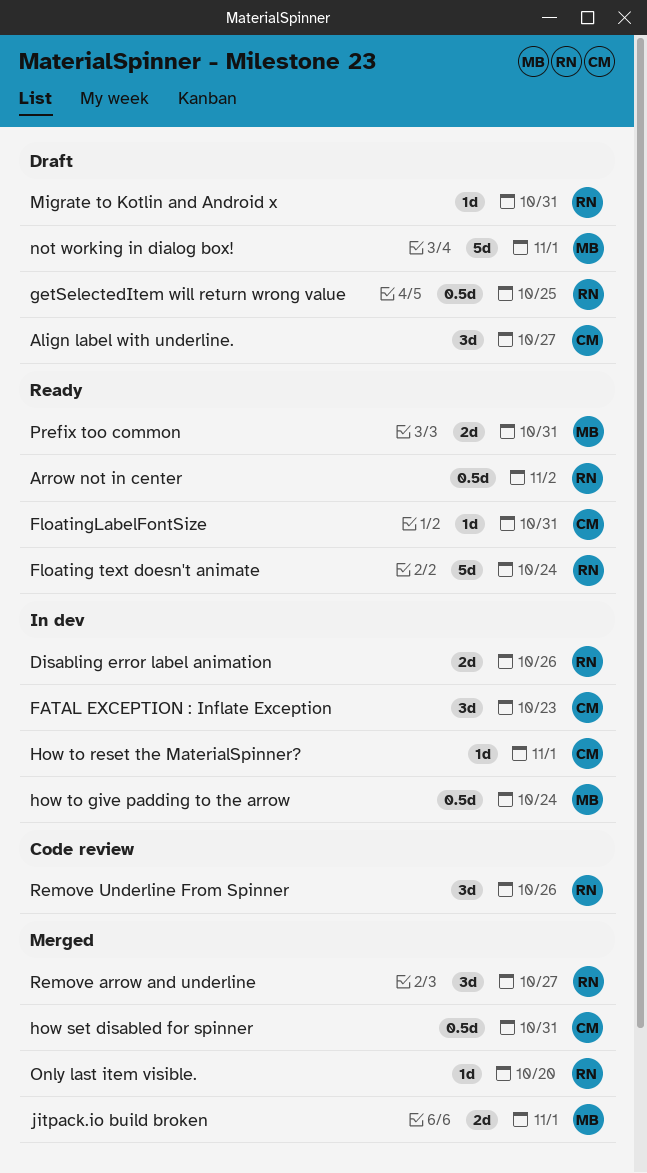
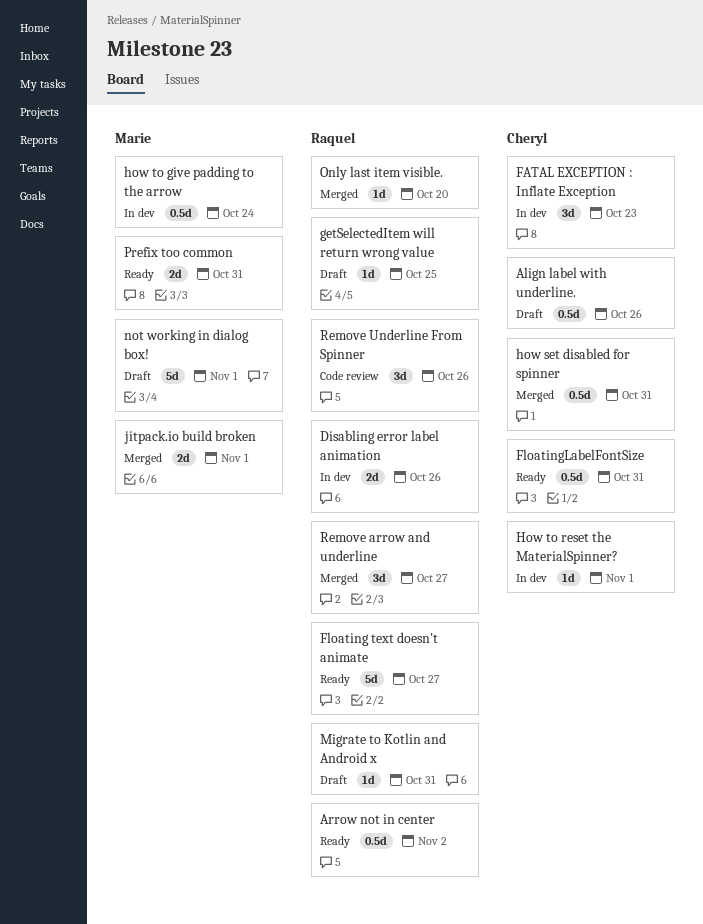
Align label with underline., estimate: 3d -> 0.5d
Align label with underline., due: Oct 27 -> Oct 26
Floating text doesn't animate, due: Oct 24 -> Oct 27
FloatingLabelFontSize, estimate: 1d -> 0.5d
getSelectedItem will return wrong value, estimate: 0.5d -> 1d

